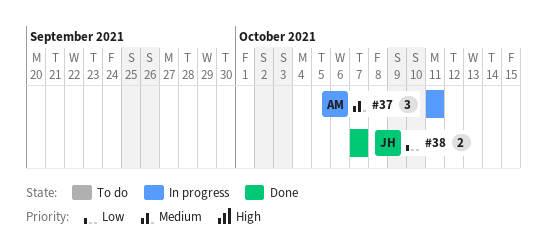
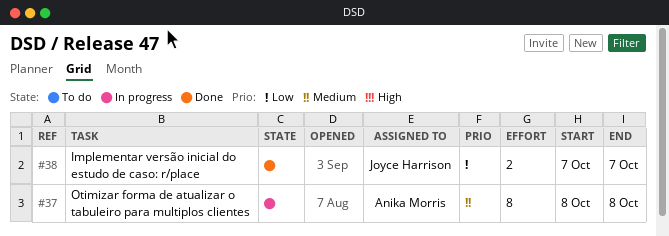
#37, estimate: 3 -> 8
#37, start: Oct 11 -> Oct 8
#37, due: Oct 11 -> Oct 8

